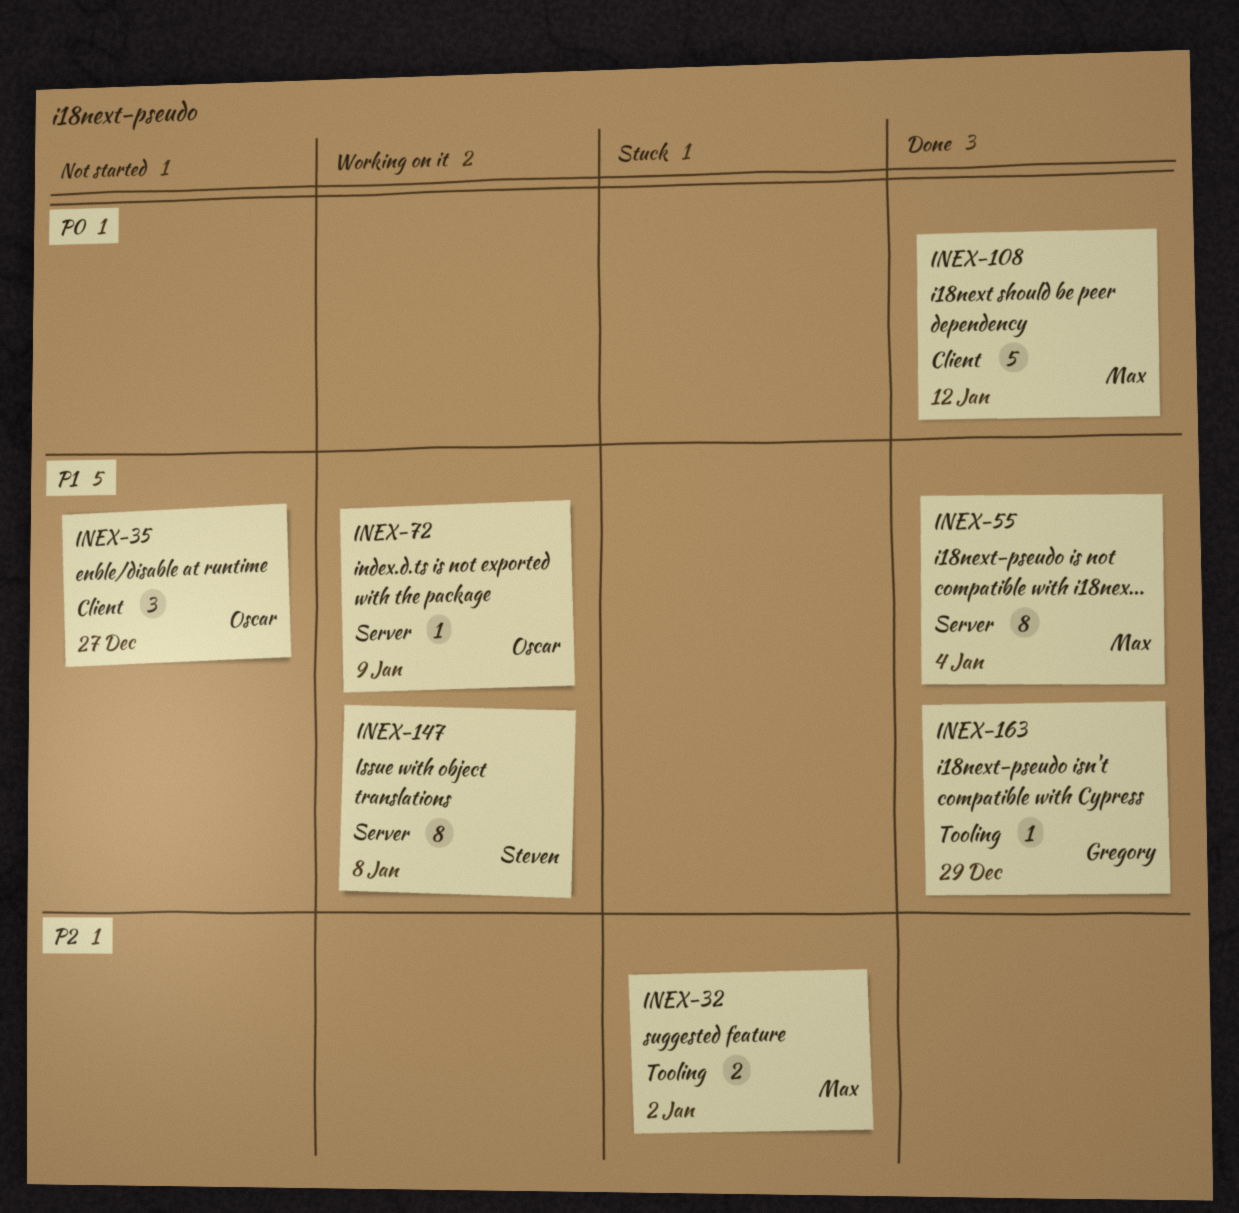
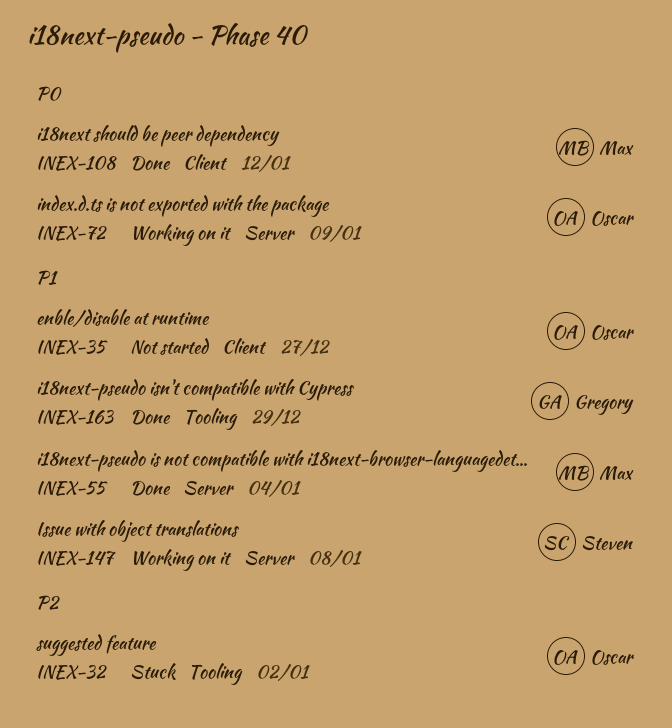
INEX-32, owner: Max -> Oscar
INEX-72, priority: P1 -> P0

